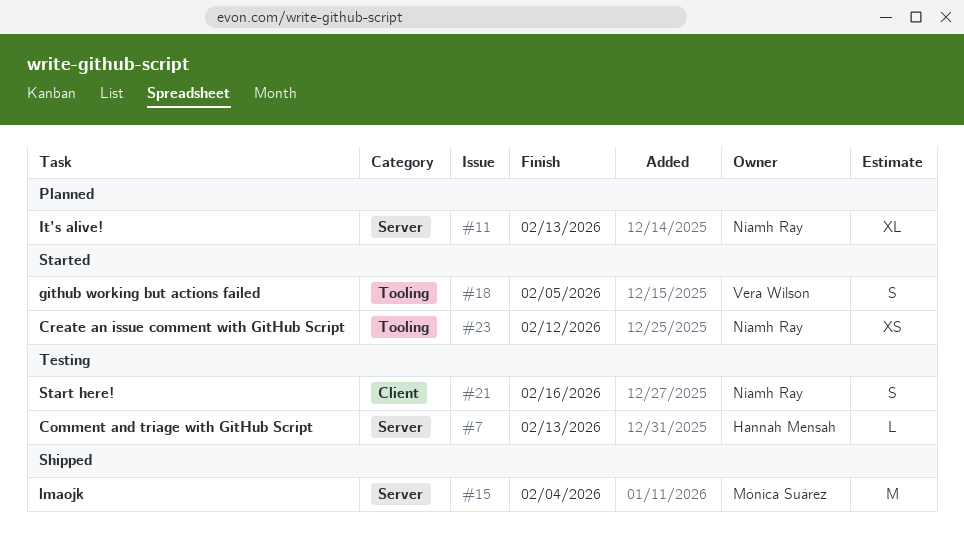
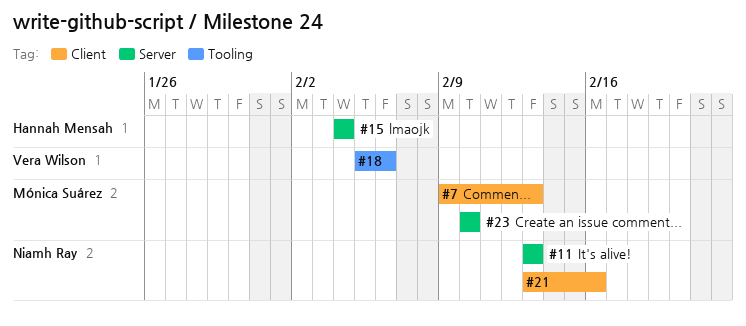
#7, owner: Hannah Mensah -> Mónica Suárez
#7, label: Server -> Client
#15, owner: Mónica Suárez -> Hannah Mensah
#18, due: Feb 5 -> Feb 6
#23, owner: Niamh Ray -> Mónica Suárez
#23, label: Tooling -> Server
#23, due: Feb 12 -> Feb 10

